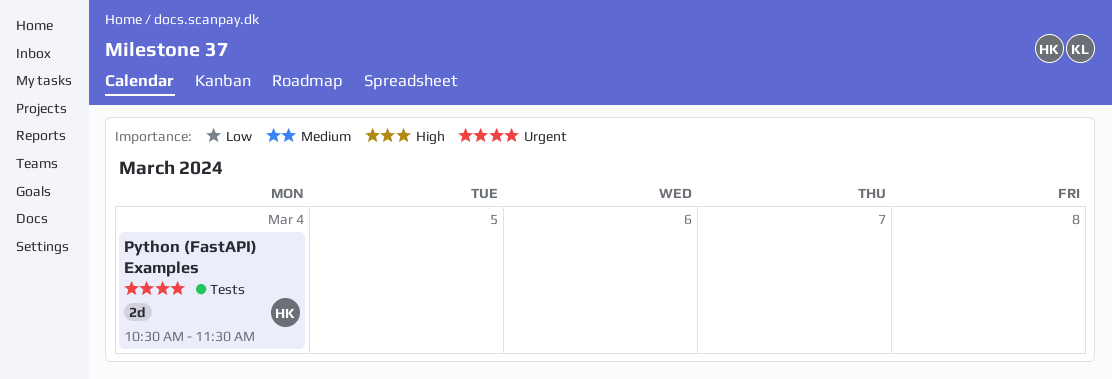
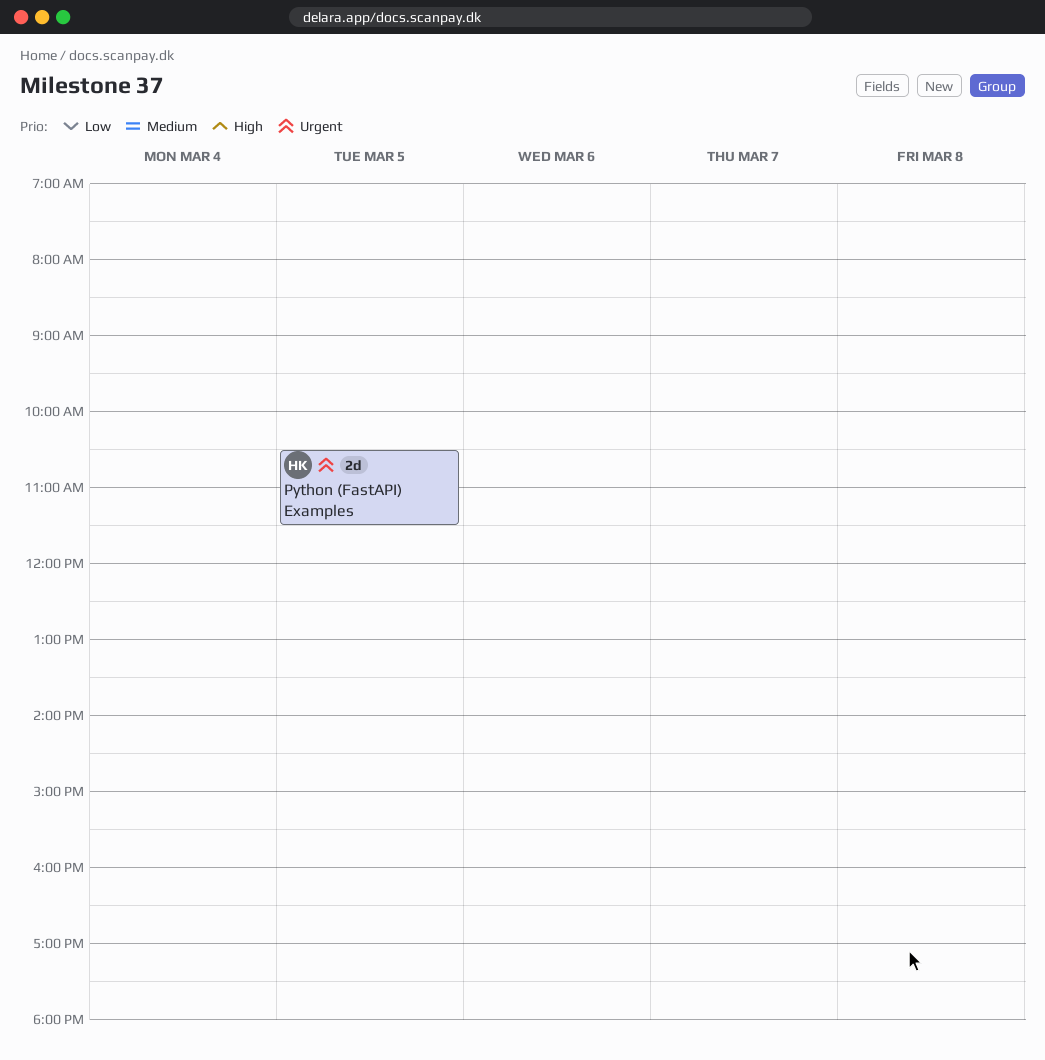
Python (FastAPI) Examples, day: Mar 4 -> Mar 5

